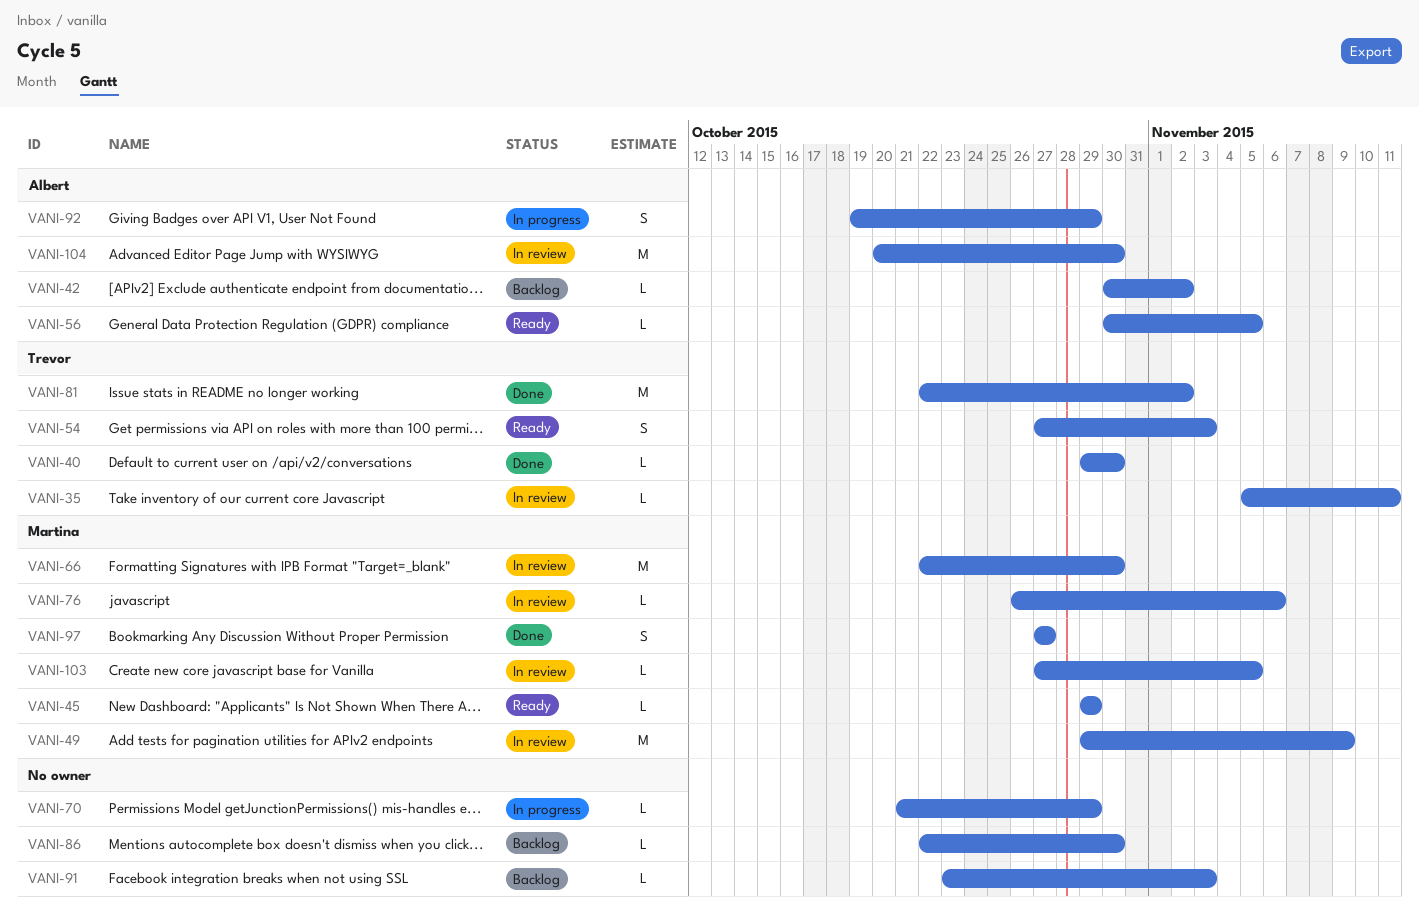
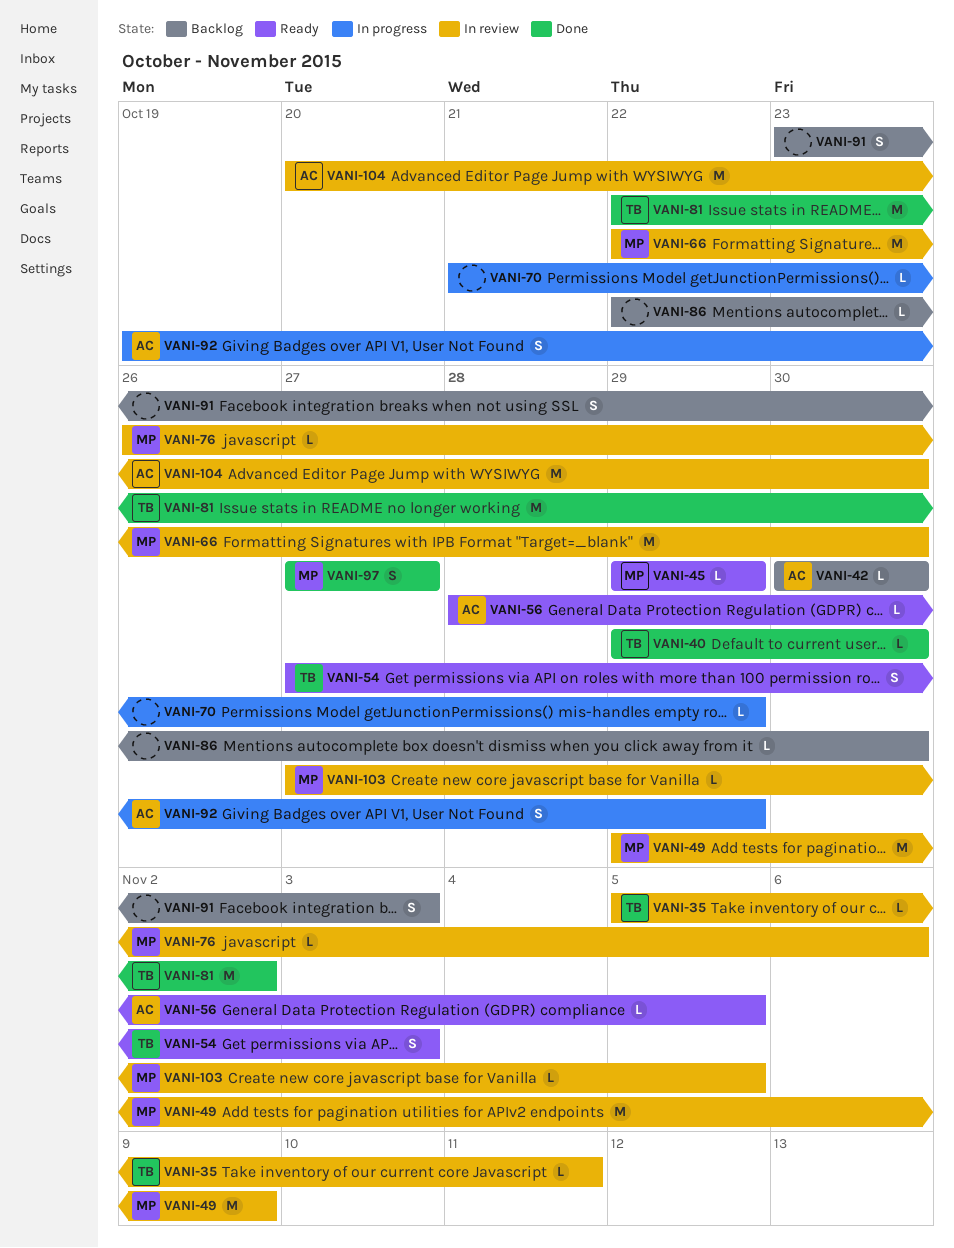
VANI-42, due: Nov 2 -> Oct 30
VANI-56, start: Oct 30 -> Oct 28
VANI-91, estimate: L -> S

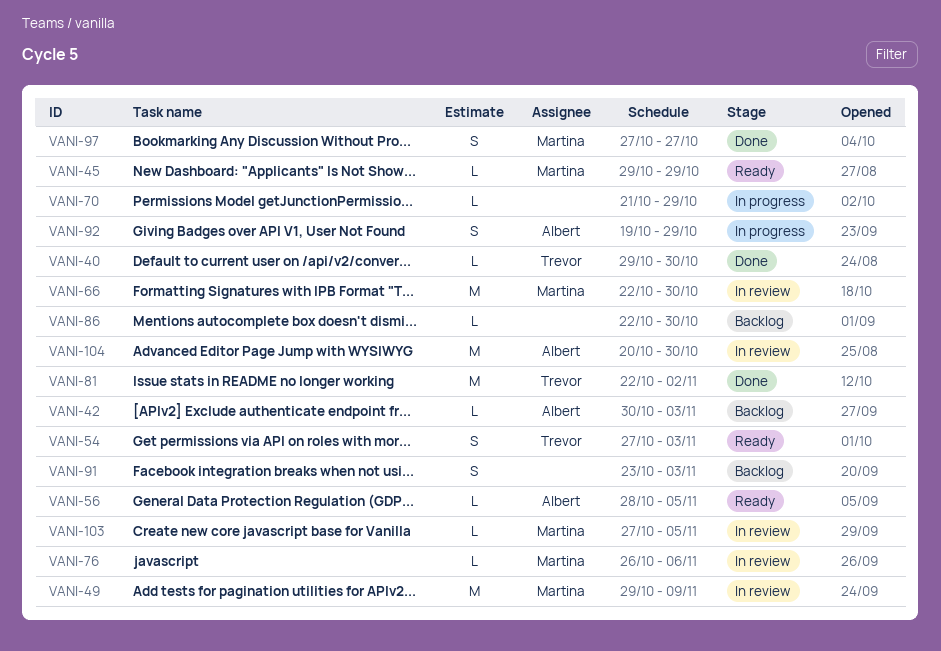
VANI-35: present -> none
VANI-42, due: Oct 30 -> Nov 3

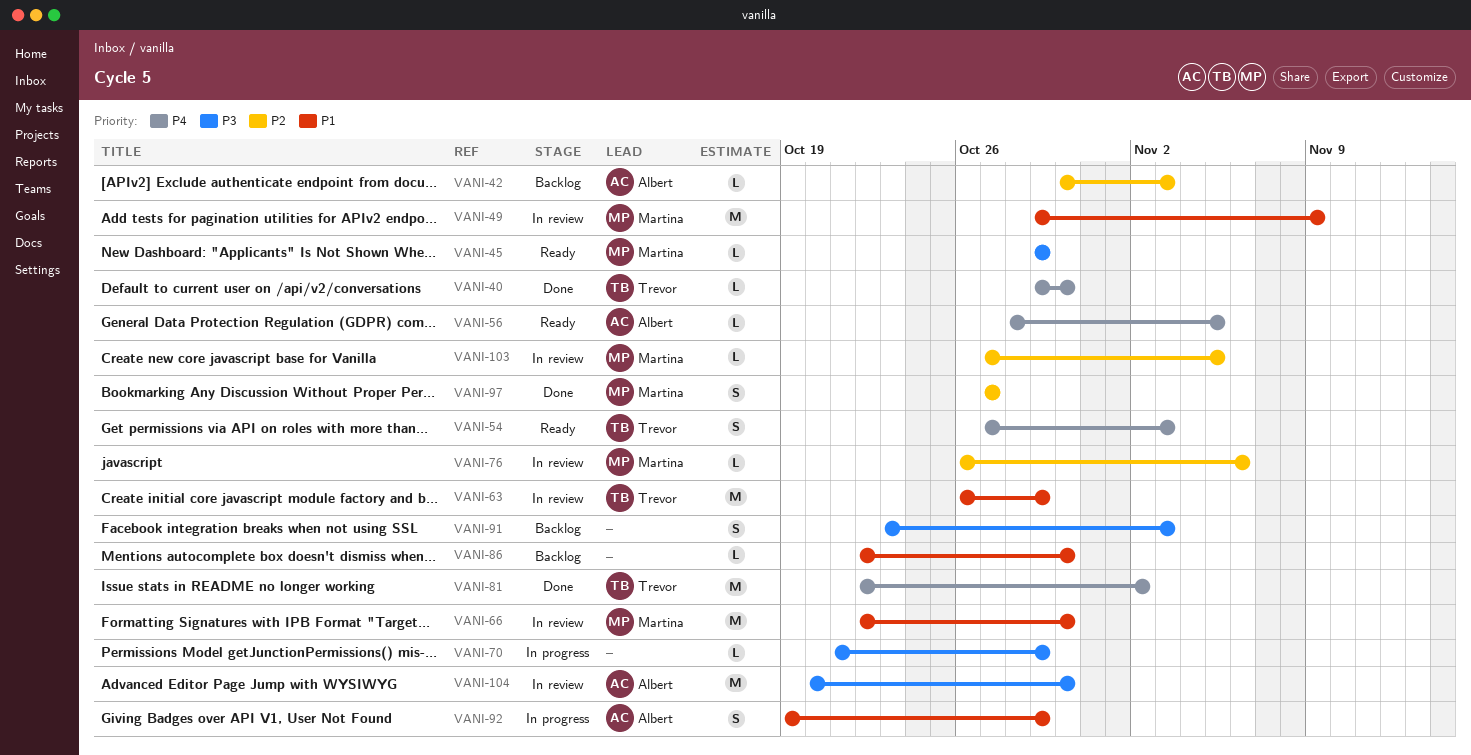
VANI-63: none -> present

